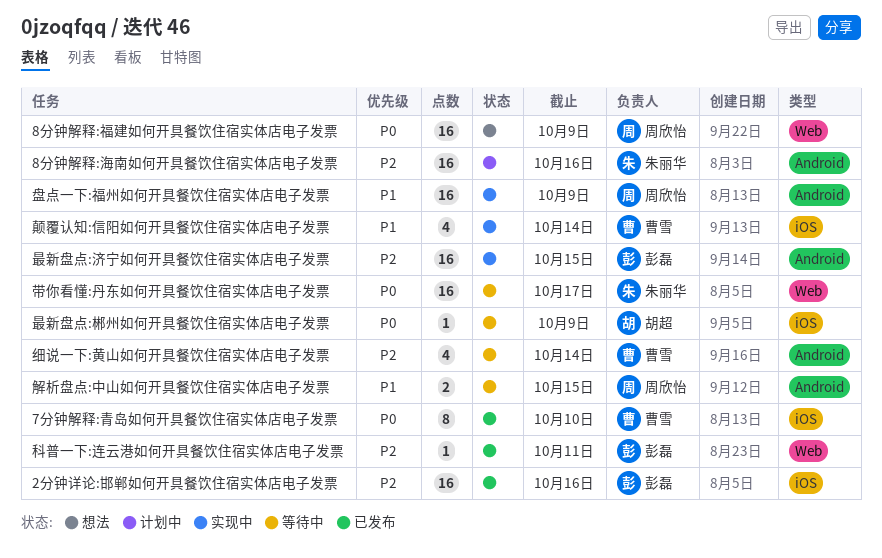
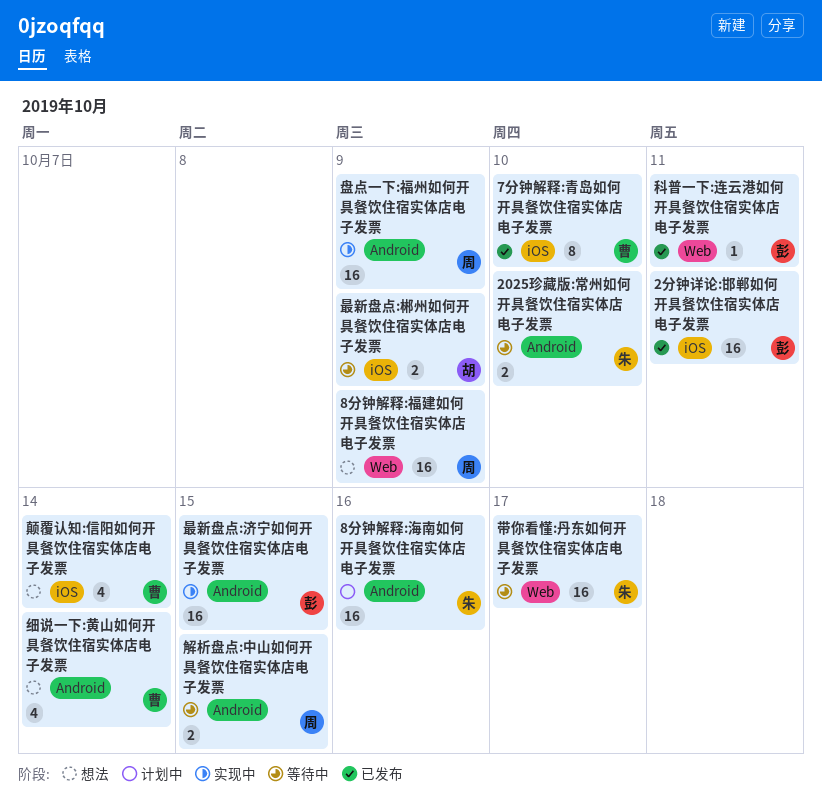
2025珍藏版:常州如何开具餐饮住宿实体店电子发票: none -> present
2分钟详论:邯郸如何开具餐饮住宿实体店电子发票, due: Oct 16 -> Oct 11
最新盘点:郴州如何开具餐饮住宿实体店电子发票, estimate: 1 -> 2
细说一下:黄山如何开具餐饮住宿实体店电子发票, status: 等待中 -> 想法
颠覆认知:信阳如何开具餐饮住宿实体店电子发票, status: 实现中 -> 想法

